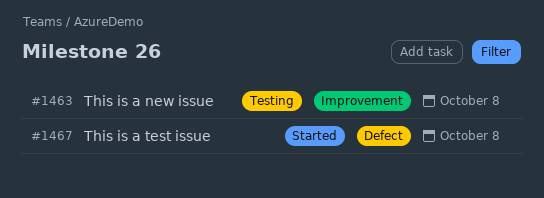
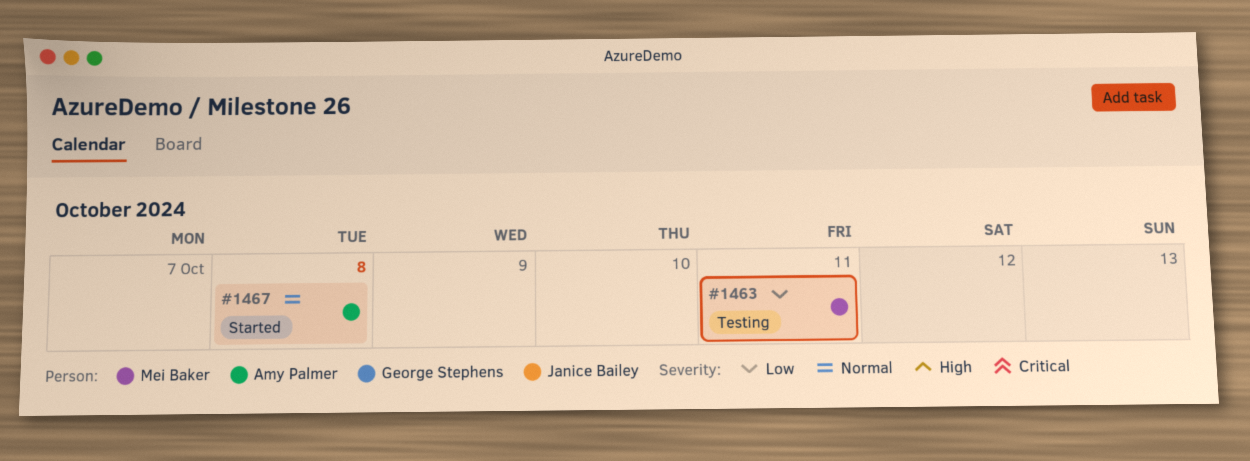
#1463, due: Oct 8 -> Oct 11

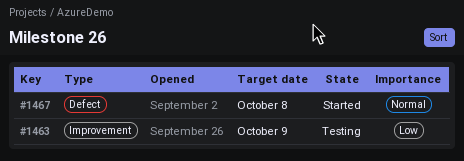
#1463, due: Oct 11 -> Oct 9

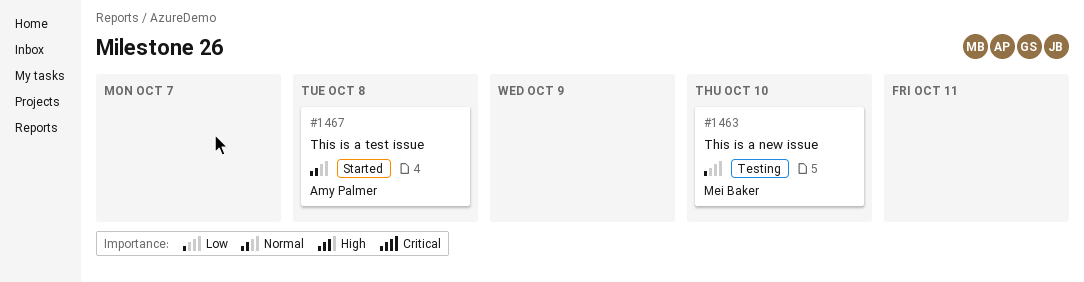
#1463, due: Oct 9 -> Oct 10

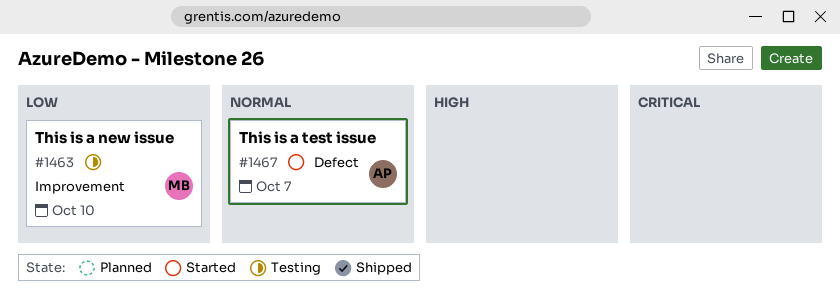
#1467, due: Oct 8 -> Oct 7

